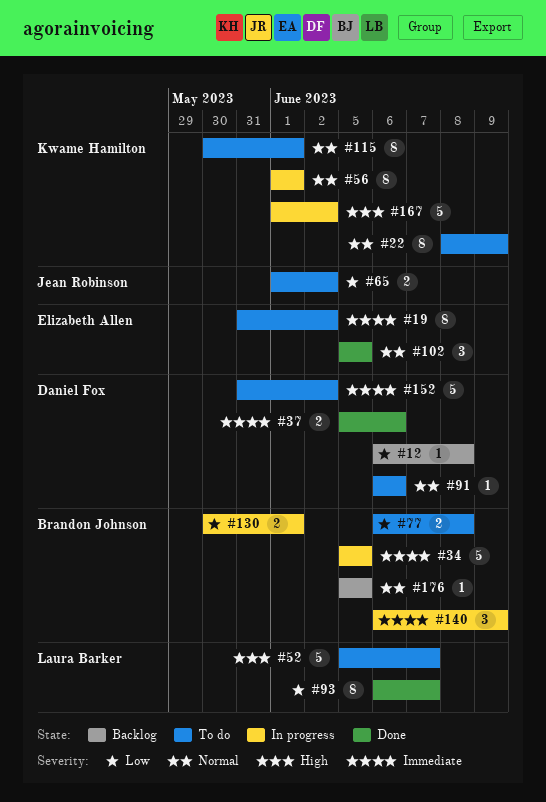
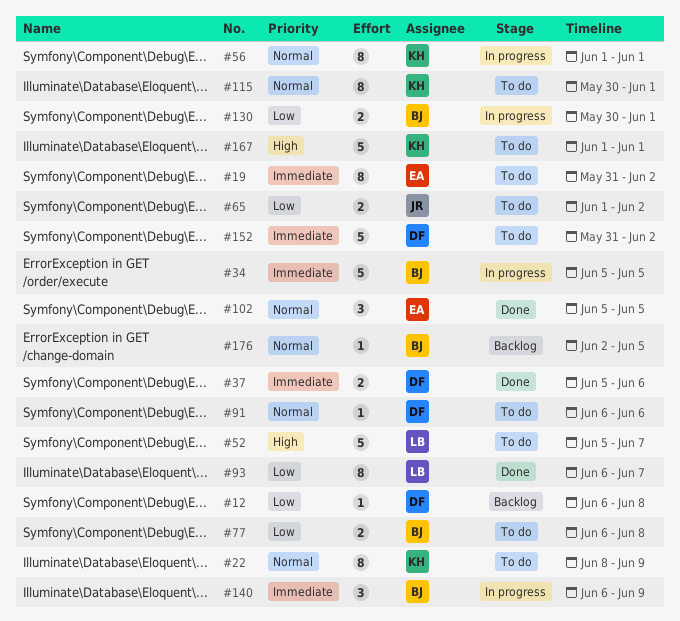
#167, status: In progress -> To do
#167, due: Jun 2 -> Jun 1
#176, start: Jun 5 -> Jun 2

